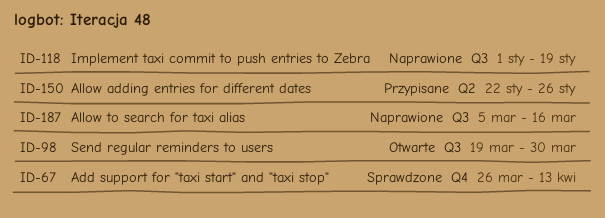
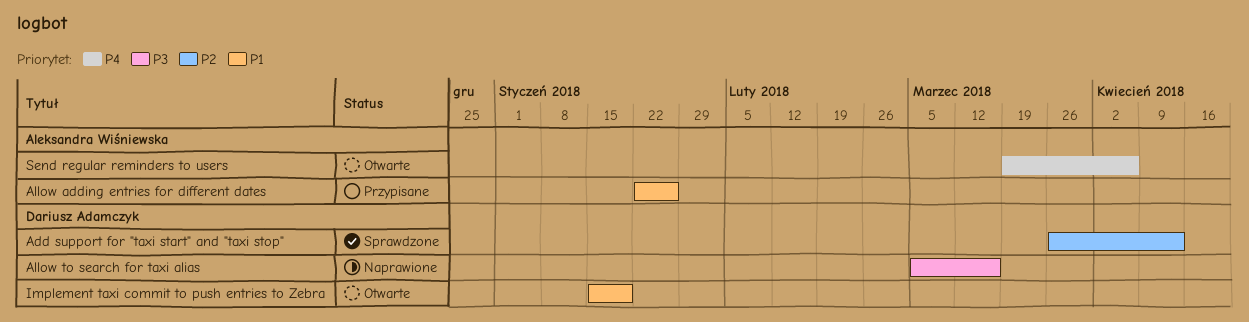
Implement taxi commit to push entries to Zebra, status: Naprawione -> Otwarte
Implement taxi commit to push entries to Zebra, start: Jan 1 -> Jan 15
Send regular reminders to users, due: Mar 30 -> Apr 6

